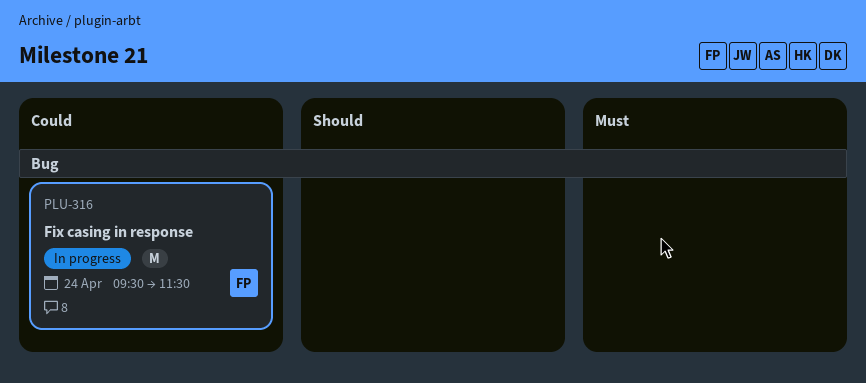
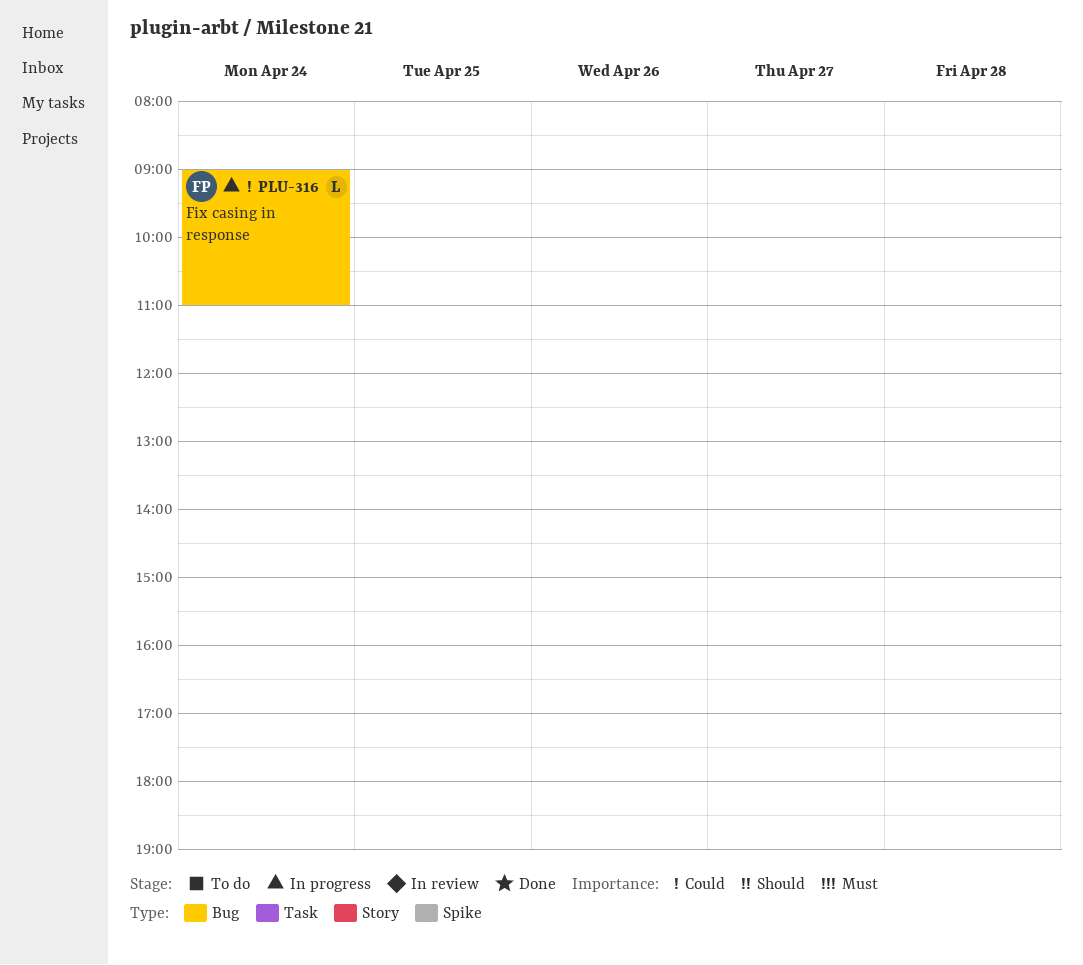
PLU-316, estimate: M -> L
PLU-316, begins: 09:30 -> 09:00
PLU-316, ends: 11:30 -> 11:00

